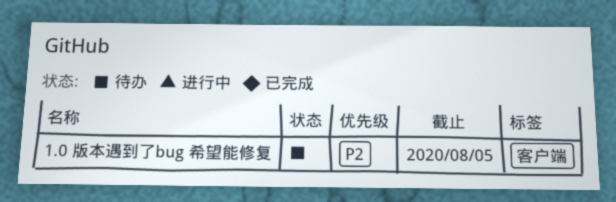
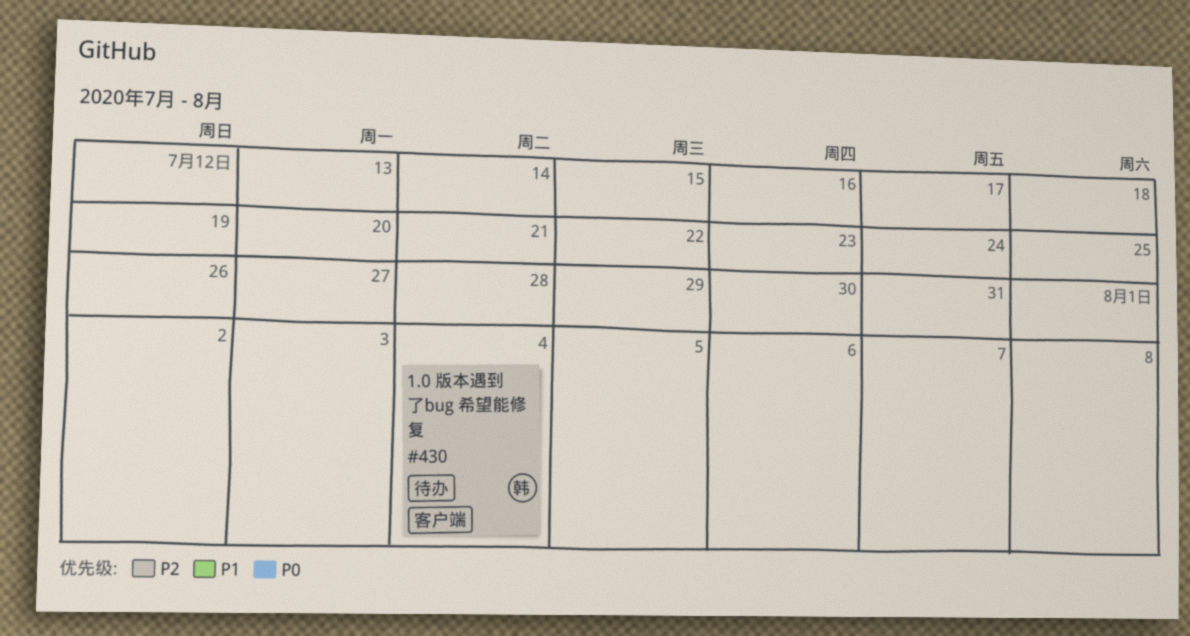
1.0 版本遇到了bug 希望能修复, due: Aug 5 -> Aug 4

